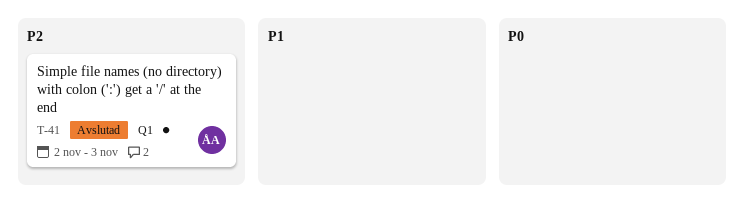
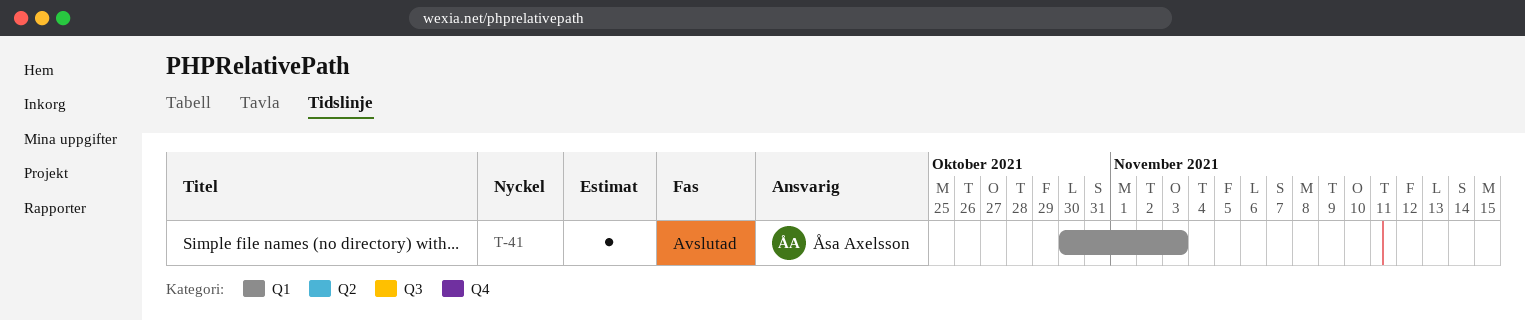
T-41, start: Nov 2 -> Oct 30

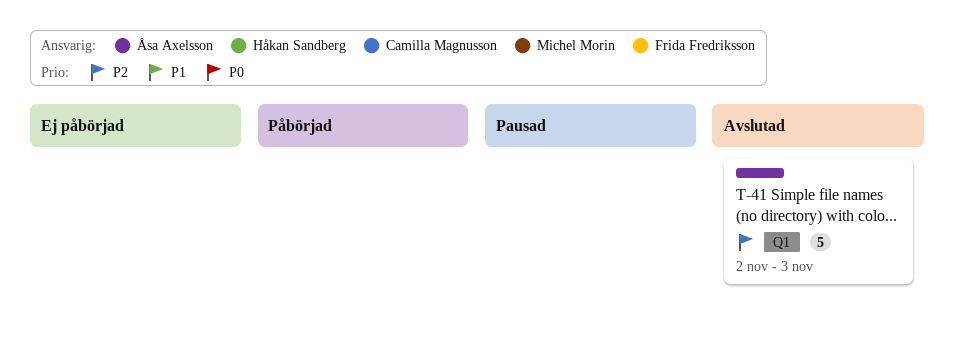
T-41, estimate: 1 -> 5
T-41, start: Oct 30 -> Nov 2

